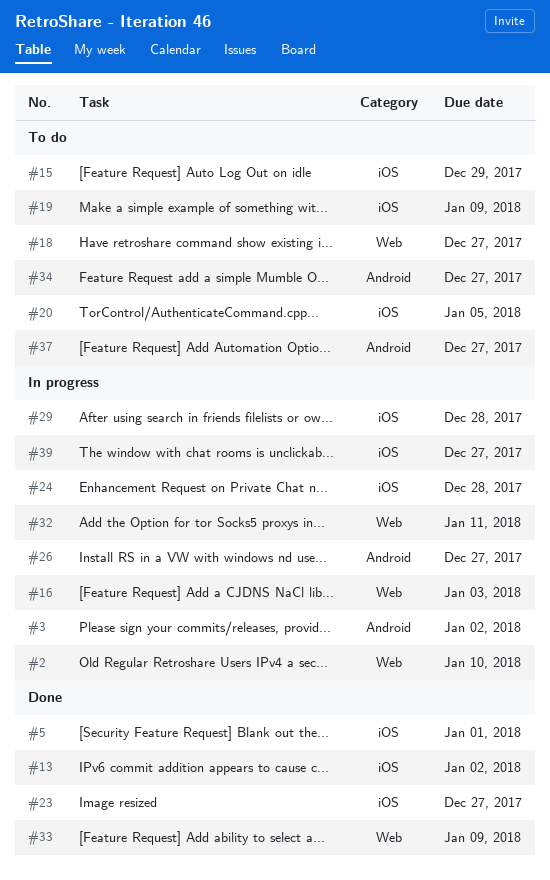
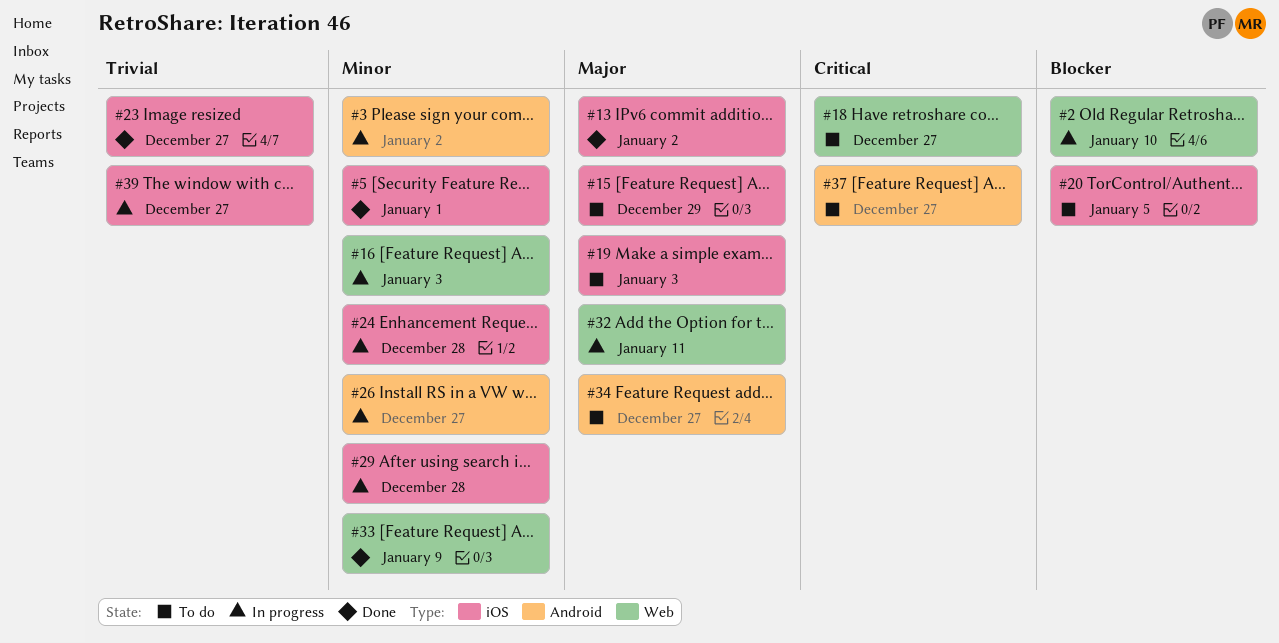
#19, due: Jan 9 -> Jan 3

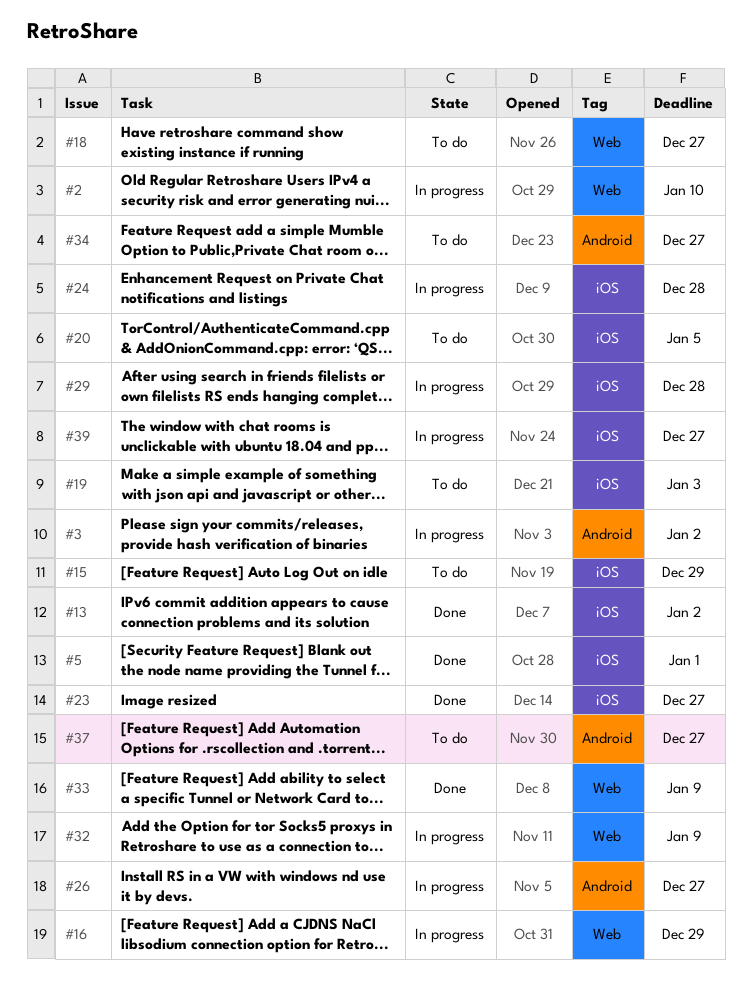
#16, due: Jan 3 -> Dec 29
#32, due: Jan 11 -> Jan 9

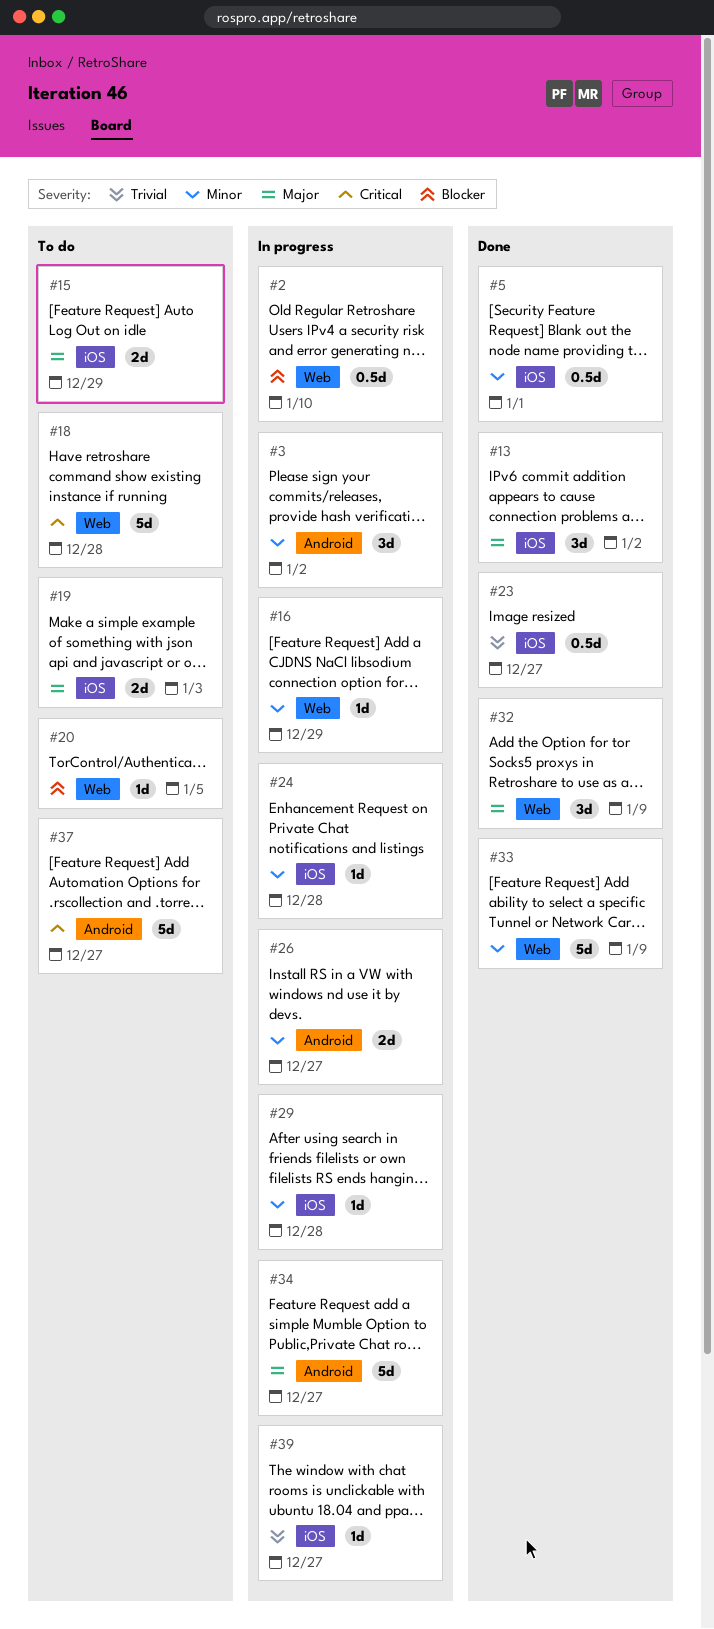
#18, due: Dec 27 -> Dec 28
#20, label: iOS -> Web
#32, status: In progress -> Done
#34, status: To do -> In progress

